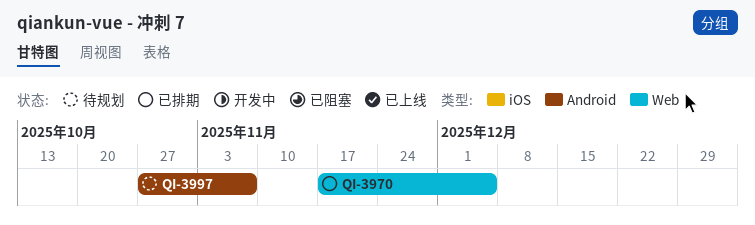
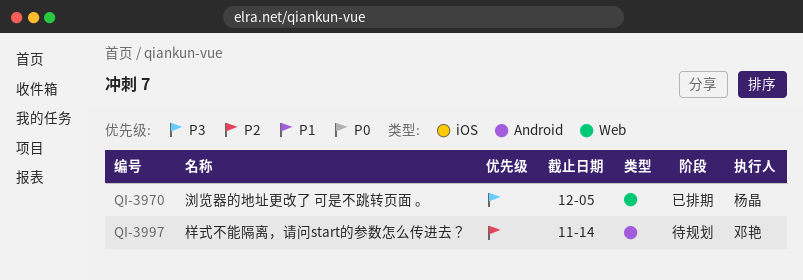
QI-3997, due: Nov 7 -> Nov 14

